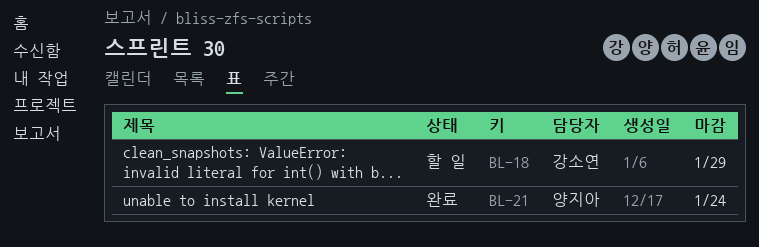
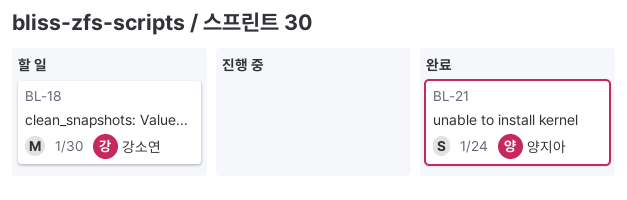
BL-18, due: Jan 29 -> Jan 30

